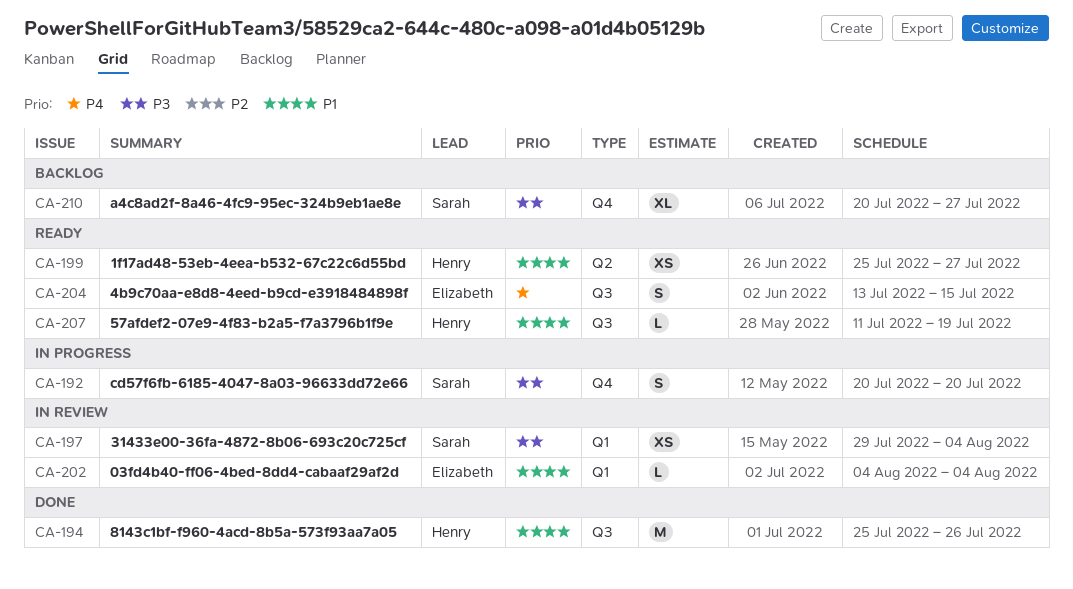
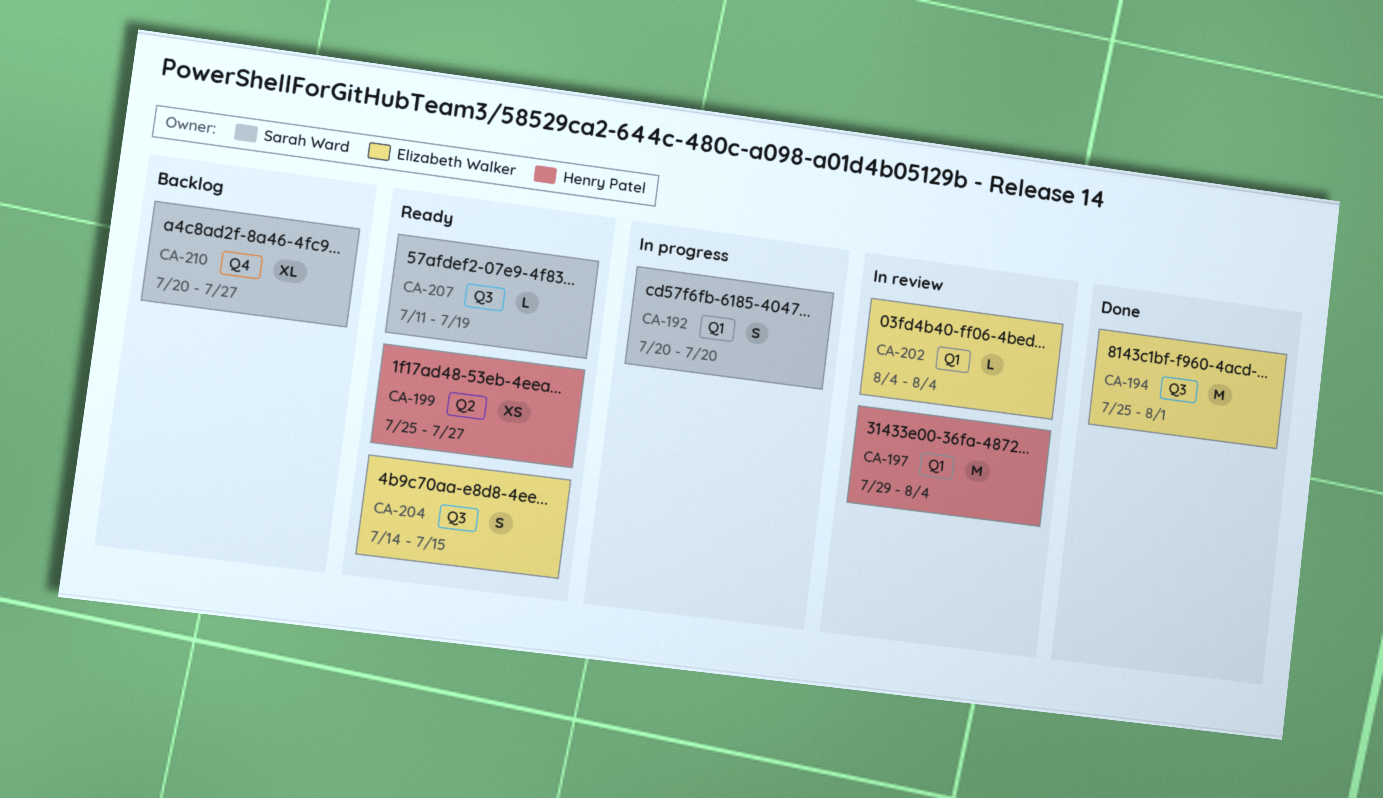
CA-192, label: Q4 -> Q1
CA-194, owner: Henry Patel -> Elizabeth Walker
CA-194, due: Jul 26 -> Aug 1
CA-197, owner: Sarah Ward -> Henry Patel
CA-197, estimate: XS -> M
CA-204, start: Jul 13 -> Jul 14
CA-207, owner: Henry Patel -> Sarah Ward

